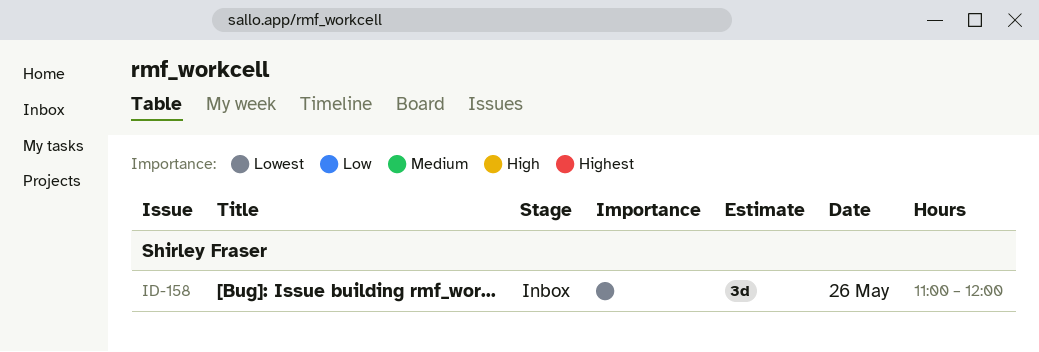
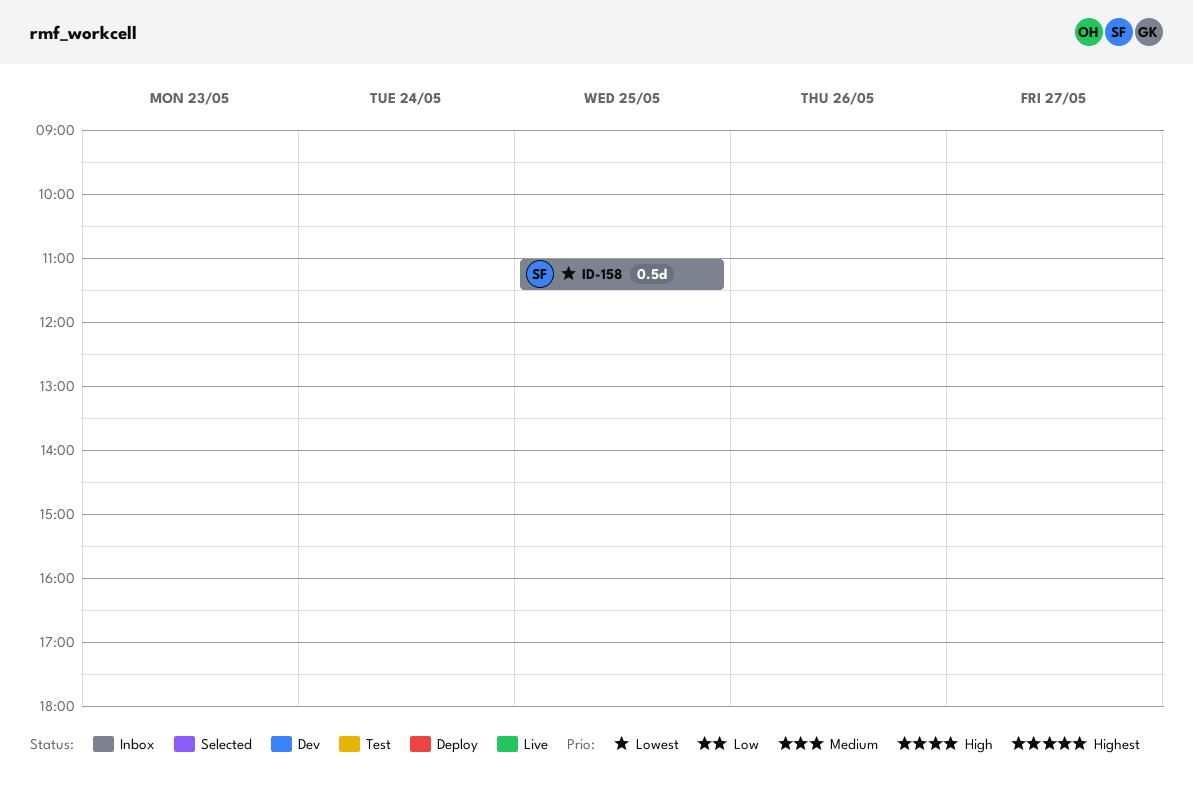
ID-158, estimate: 3d -> 0.5d
ID-158, day: May 26 -> May 25
ID-158, ends: 12:00 -> 11:30

